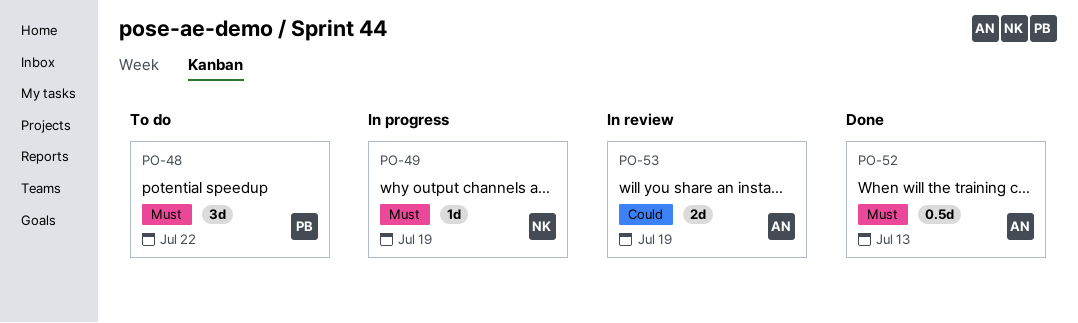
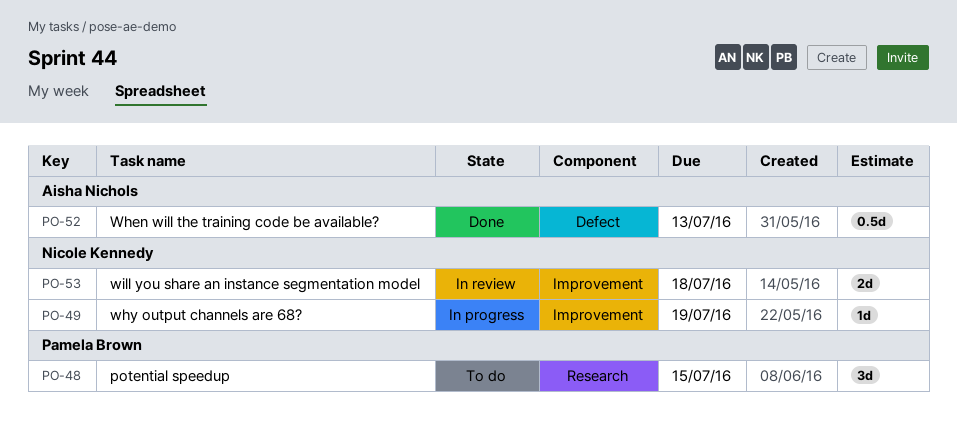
PO-48, due: Jul 22 -> Jul 15
PO-53, owner: Aisha Nichols -> Nicole Kennedy
PO-53, due: Jul 19 -> Jul 18

